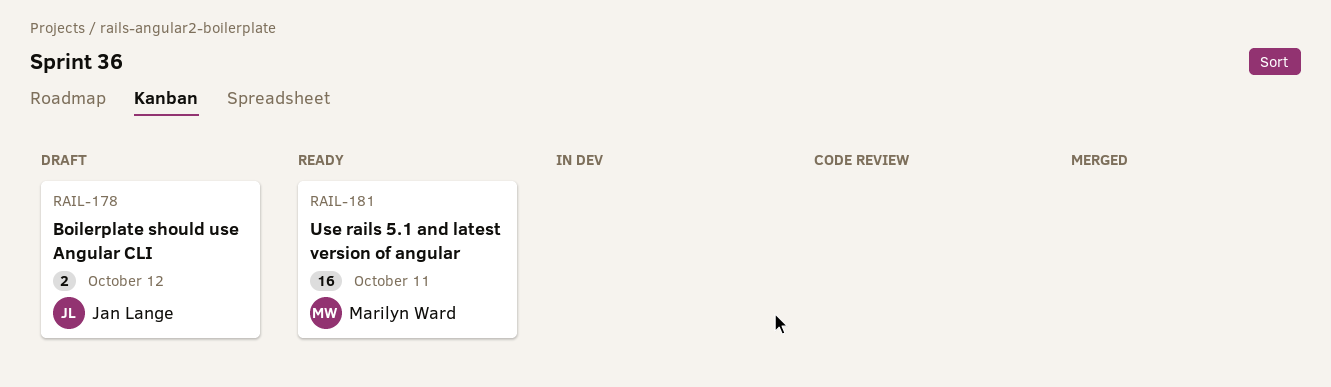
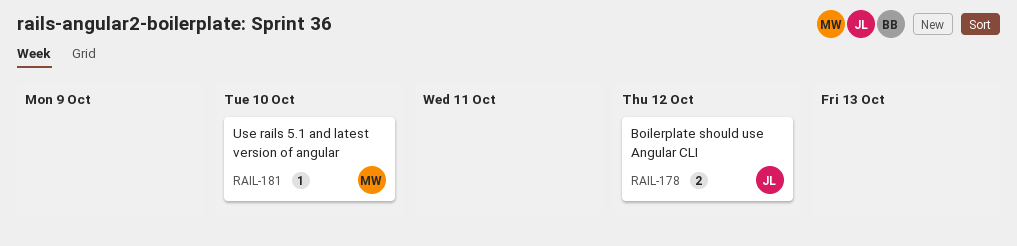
RAIL-181, estimate: 16 -> 1
RAIL-181, due: Oct 11 -> Oct 10

